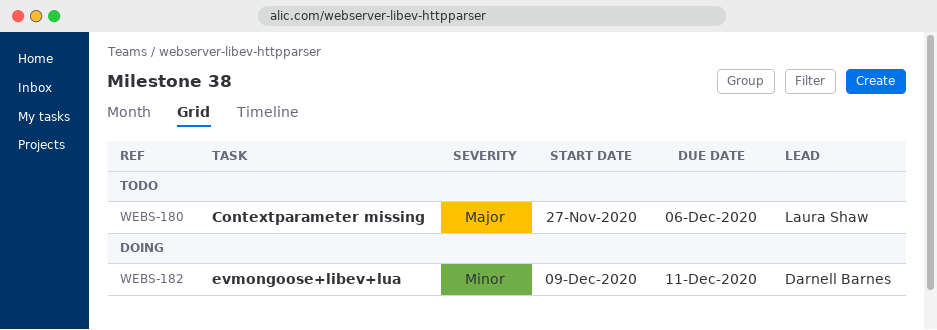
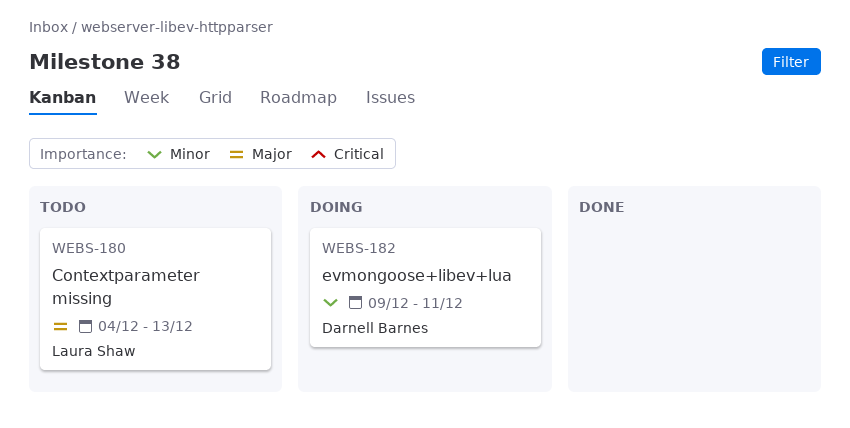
WEBS-180, start: Nov 27 -> Dec 4
WEBS-180, due: Dec 6 -> Dec 13

